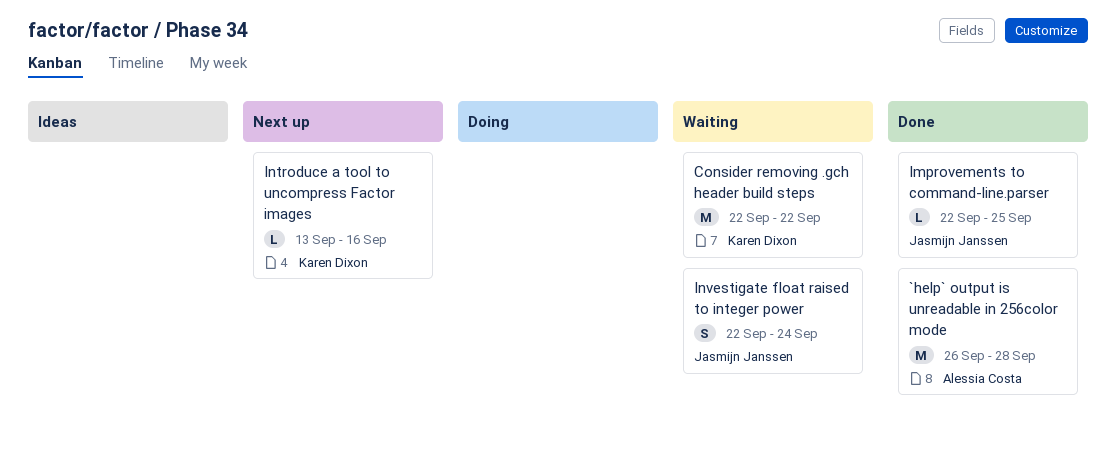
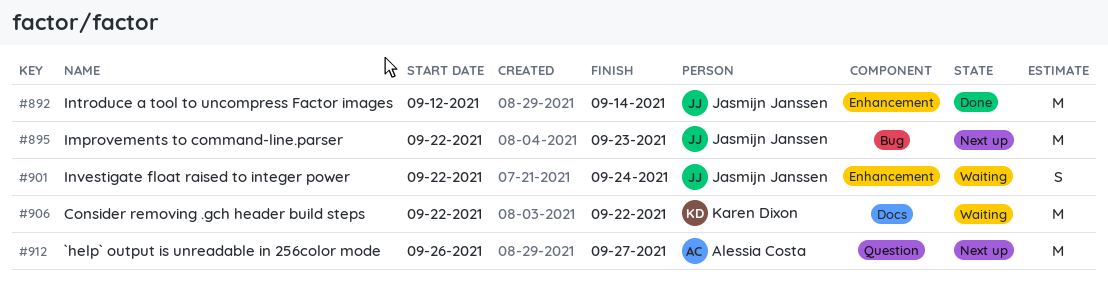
`help` output is unreadable in 256color mode, status: Done -> Next up
`help` output is unreadable in 256color mode, due: Sep 28 -> Sep 27
Improvements to command-line.parser, status: Done -> Next up
Improvements to command-line.parser, estimate: L -> M
Improvements to command-line.parser, due: Sep 25 -> Sep 23
Introduce a tool to uncompress Factor images, status: Next up -> Done
Introduce a tool to uncompress Factor images, owner: Karen Dixon -> Jasmijn Janssen
Introduce a tool to uncompress Factor images, estimate: L -> M
Introduce a tool to uncompress Factor images, start: Sep 13 -> Sep 12
Introduce a tool to uncompress Factor images, due: Sep 16 -> Sep 14

